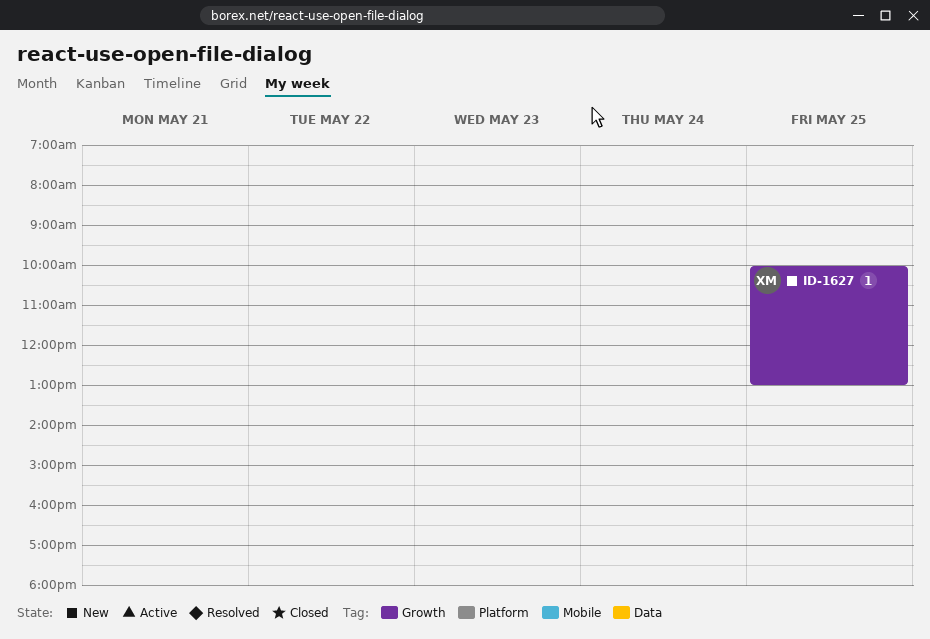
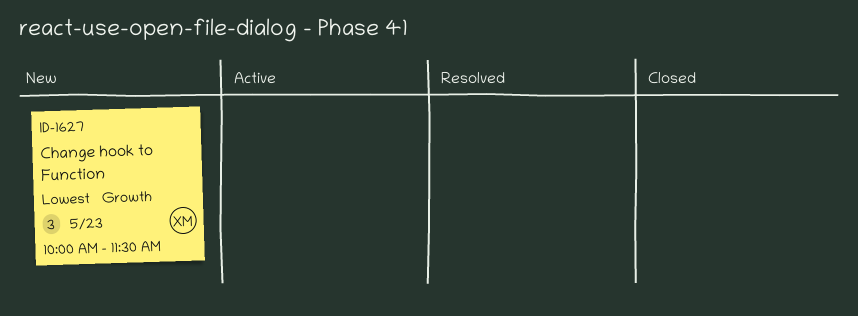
ID-1627, estimate: 1 -> 3
ID-1627, day: May 25 -> May 23
ID-1627, ends: 13:00 -> 11:30

